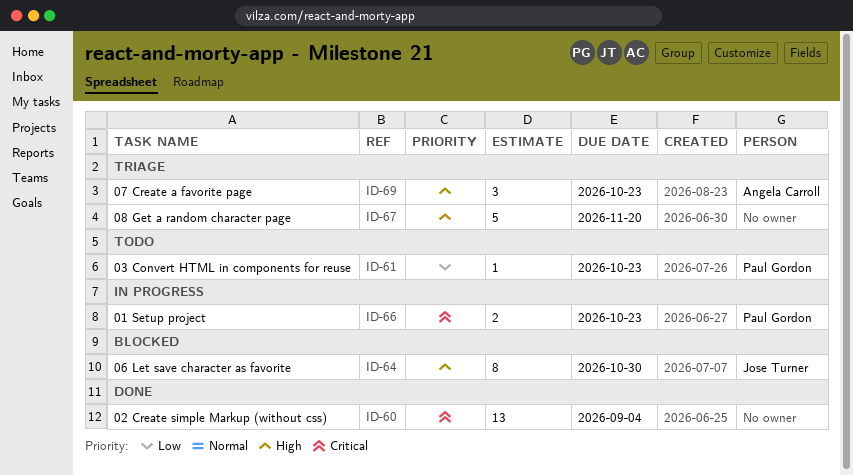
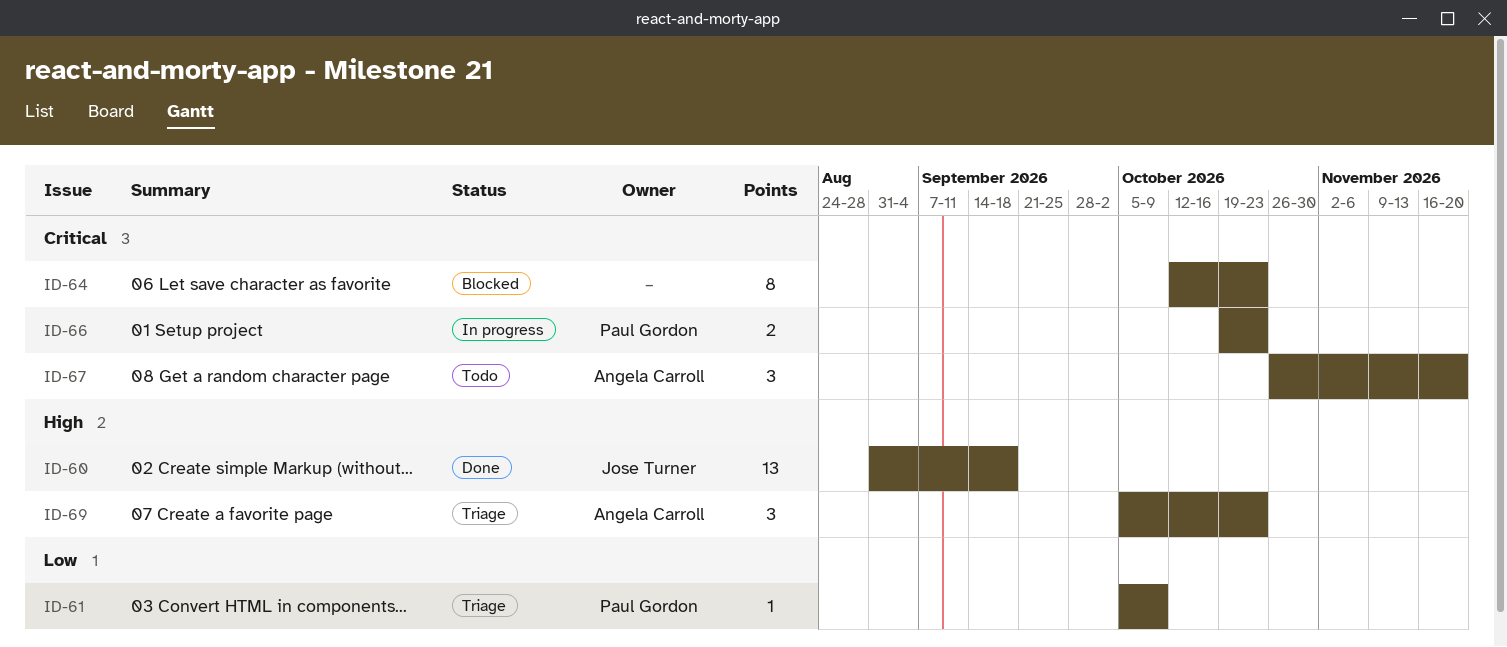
ID-60, owner: none -> Jose Turner
ID-60, priority: Critical -> High
ID-60, due: Sep 4 -> Sep 18
ID-61, status: Todo -> Triage
ID-61, due: Oct 23 -> Oct 9
ID-64, owner: Jose Turner -> none
ID-64, priority: High -> Critical
ID-64, due: Oct 30 -> Oct 23
ID-67, status: Triage -> Todo
ID-67, owner: none -> Angela Carroll
ID-67, priority: High -> Critical
ID-67, estimate: 5 -> 3

